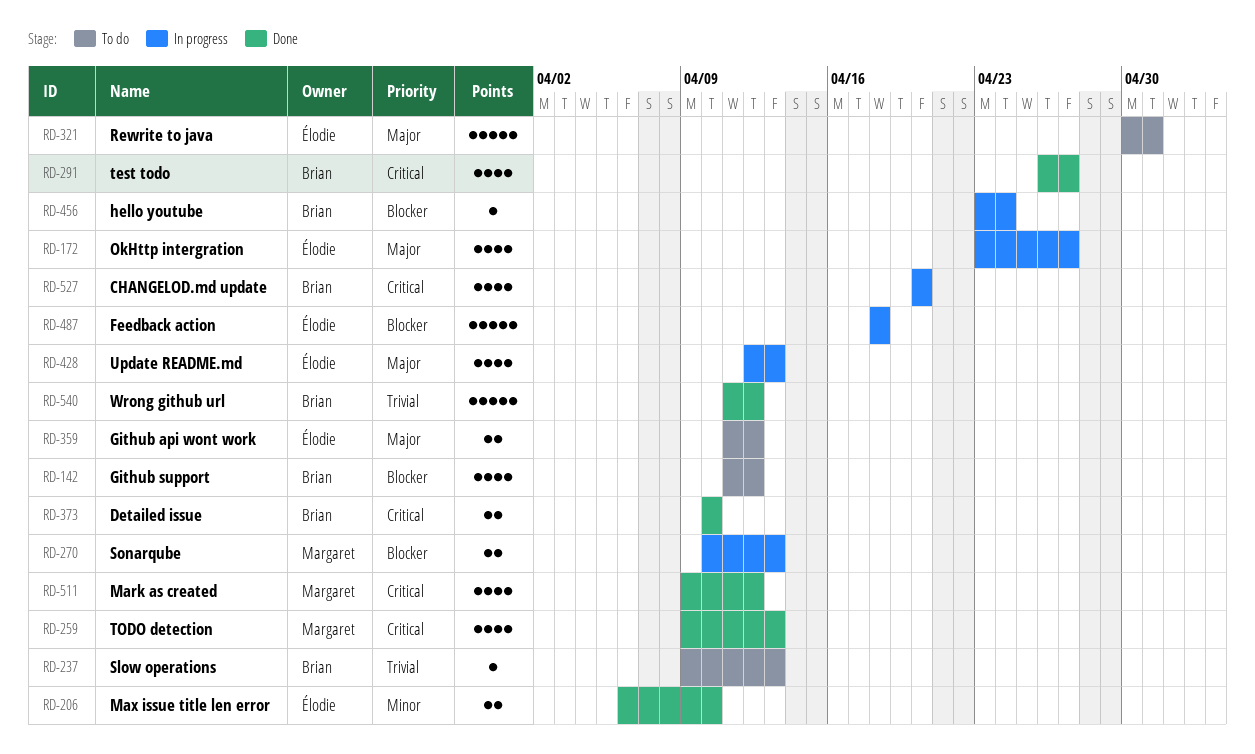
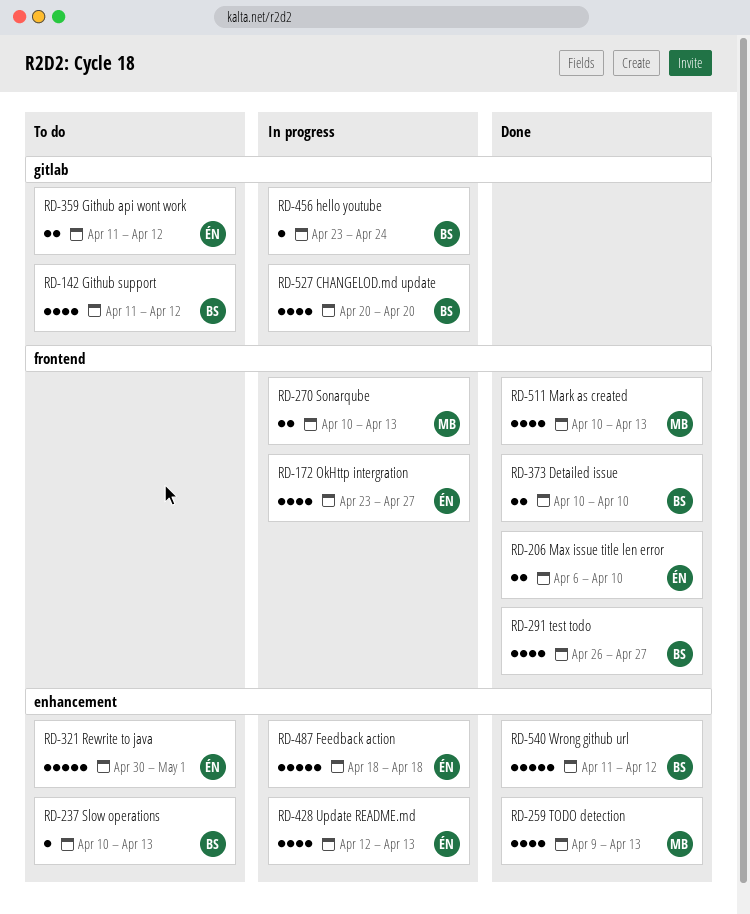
RD-237, start: Apr 9 -> Apr 10
RD-511, start: Apr 9 -> Apr 10
RD-511, due: Apr 12 -> Apr 13

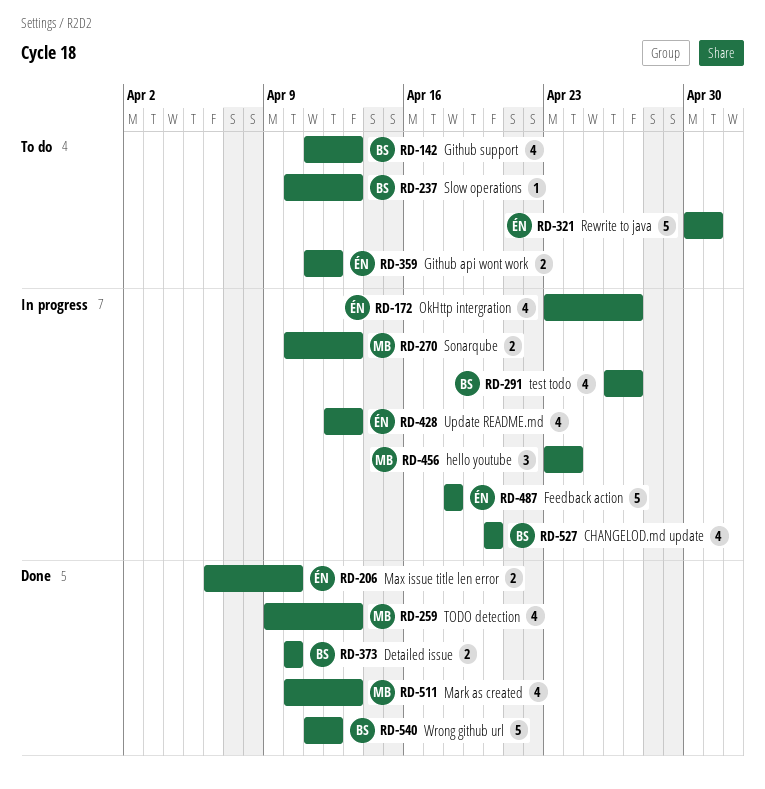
RD-142, due: Apr 12 -> Apr 13
RD-291, status: Done -> In progress
RD-456, owner: BS -> MB
RD-456, estimate: 1 -> 3

